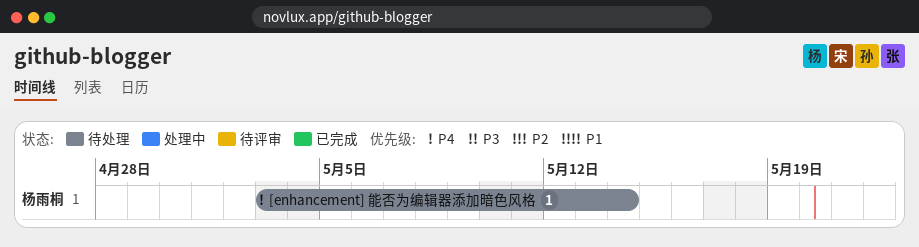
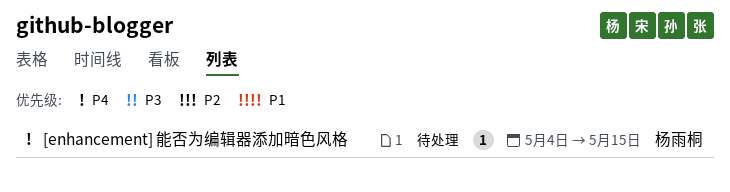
[enhancement] 能否为编辑器添加暗色风格, start: May 3 -> May 4
[enhancement] 能否为编辑器添加暗色风格, due: May 14 -> May 15

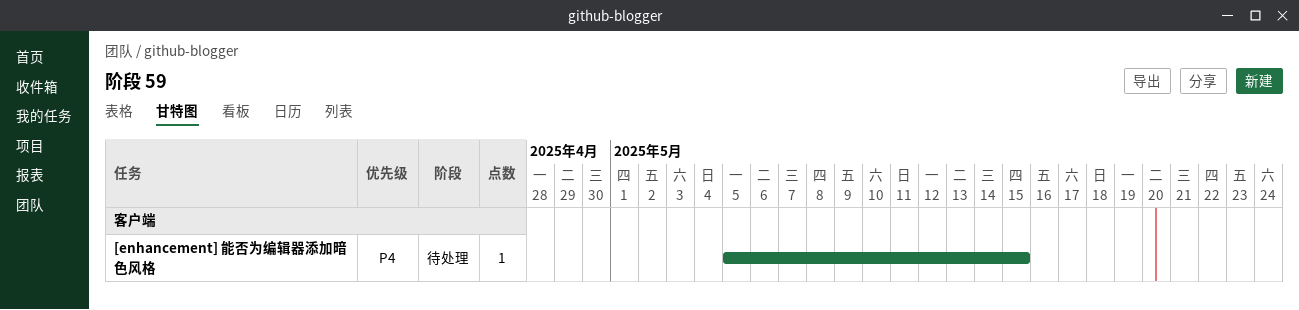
[enhancement] 能否为编辑器添加暗色风格, start: May 4 -> May 5

